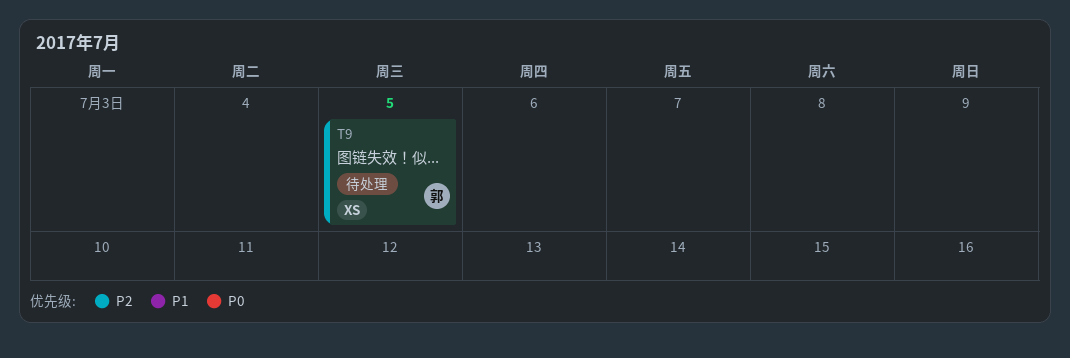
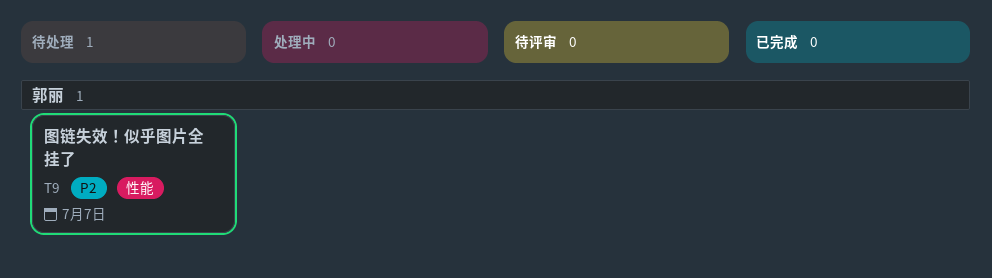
T9, due: Jul 5 -> Jul 7

